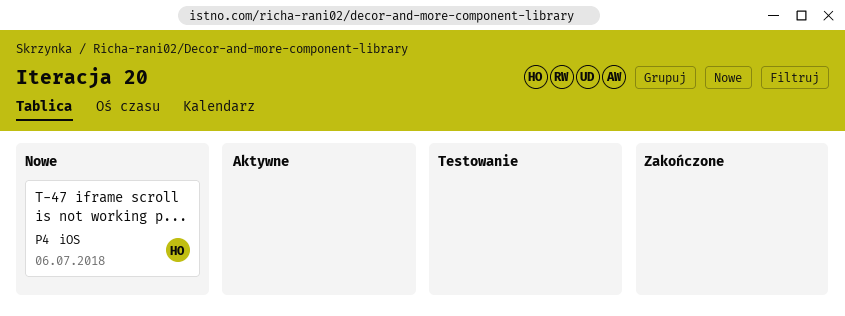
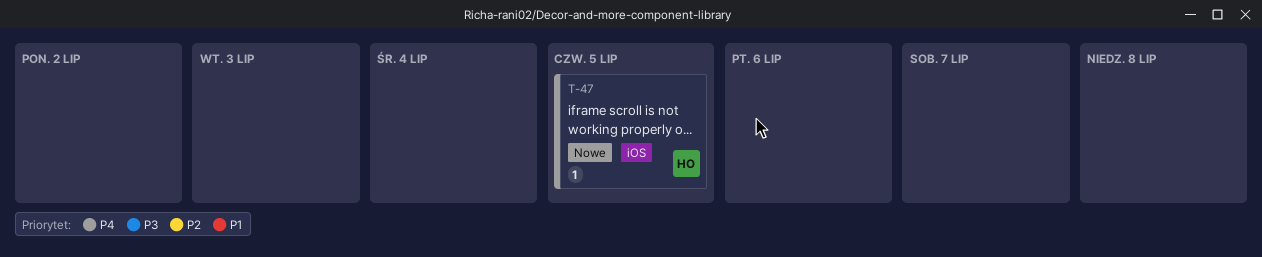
T-47, due: Jul 6 -> Jul 5

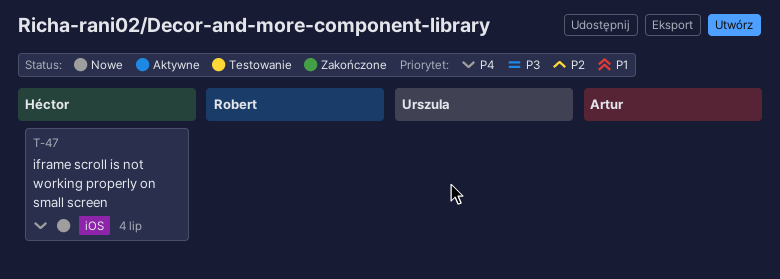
T-47, due: Jul 5 -> Jul 4

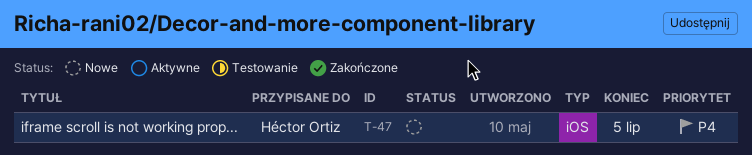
T-47, due: Jul 4 -> Jul 5

